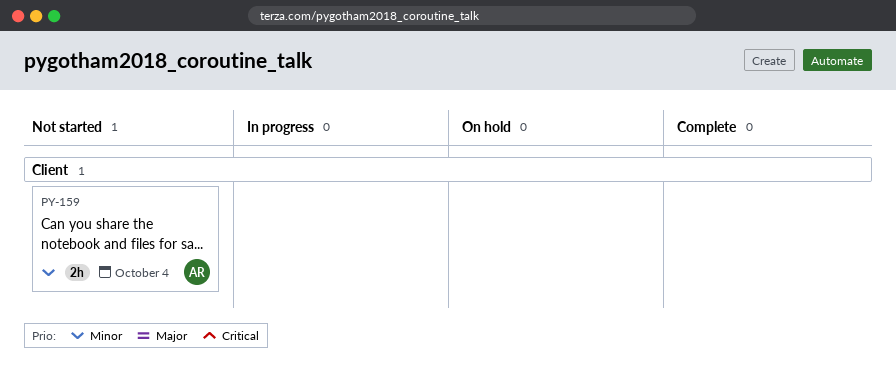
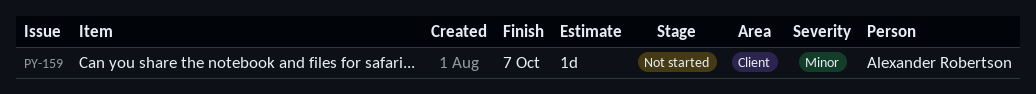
PY-159, estimate: 2h -> 1d
PY-159, due: Oct 4 -> Oct 7

